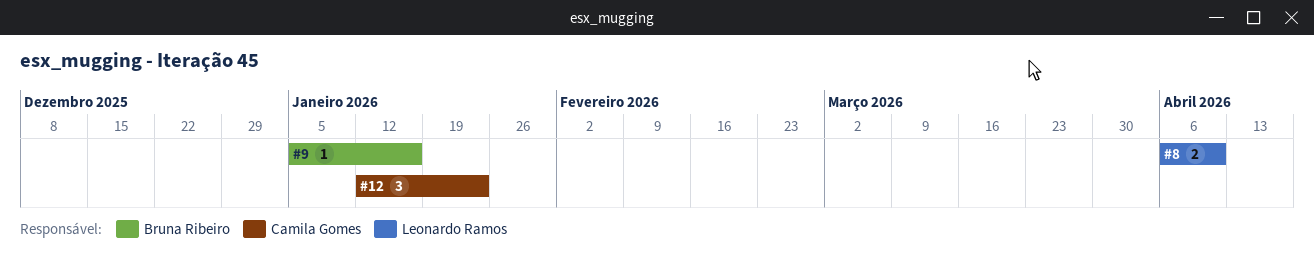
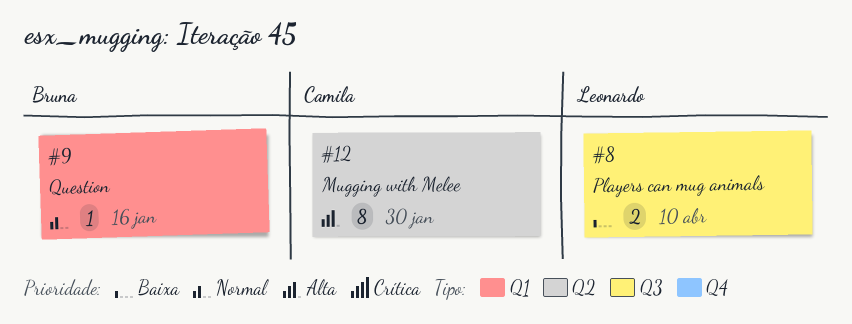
#12, estimate: 3 -> 8
#12, due: Jan 23 -> Jan 30

